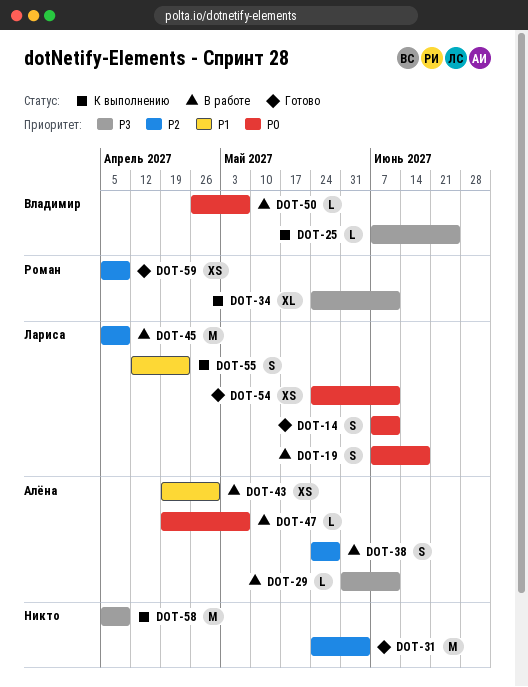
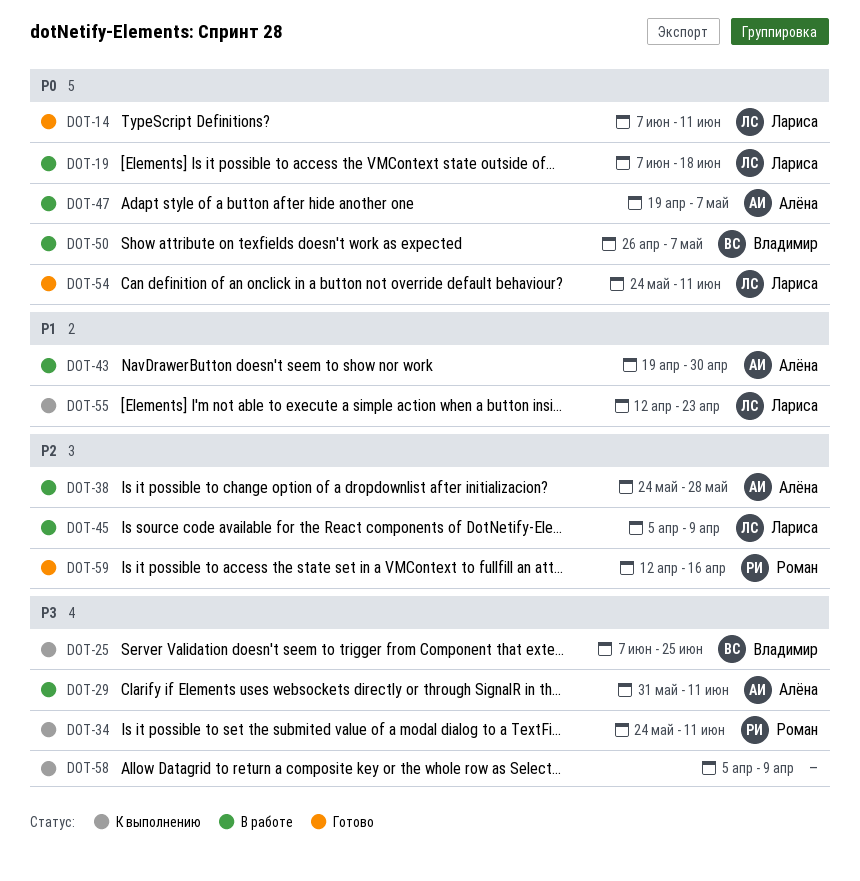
DOT-31: present -> none
DOT-59, start: Apr 5 -> Apr 12
DOT-59, due: Apr 9 -> Apr 16

